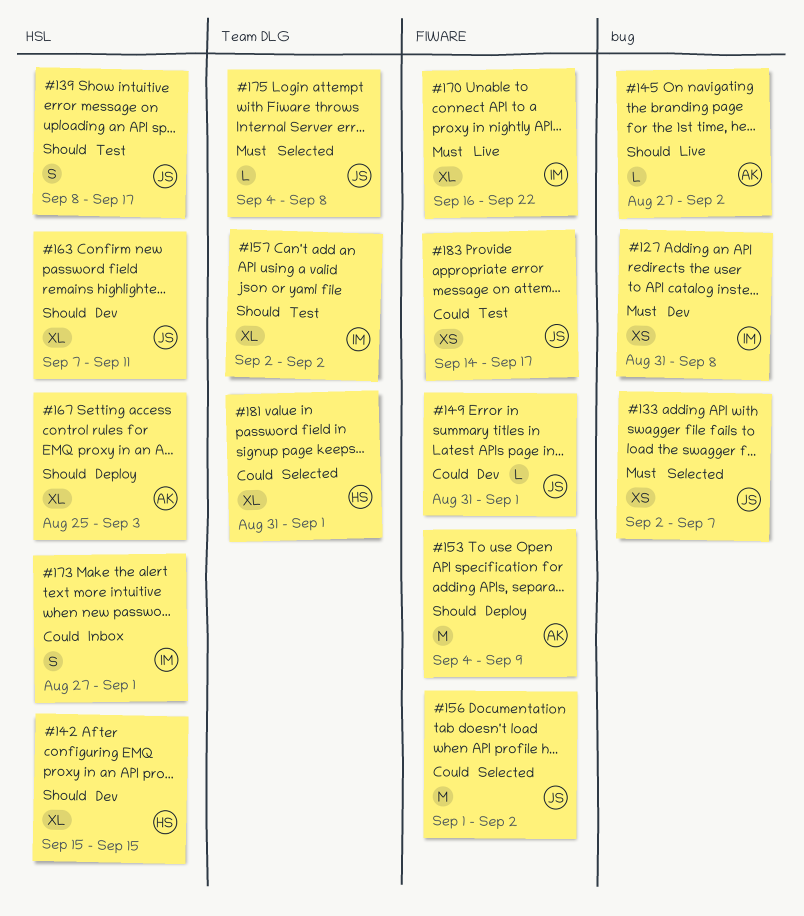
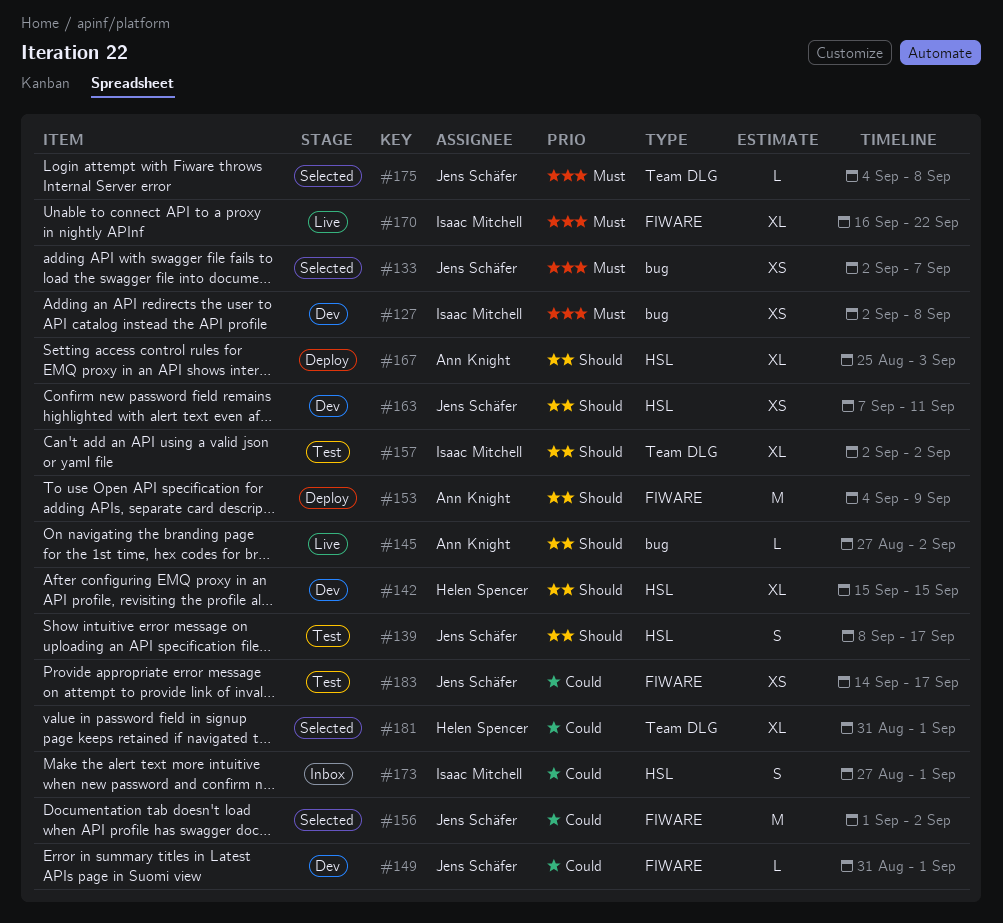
#127, start: Aug 31 -> Sep 2
#163, estimate: XL -> XS

